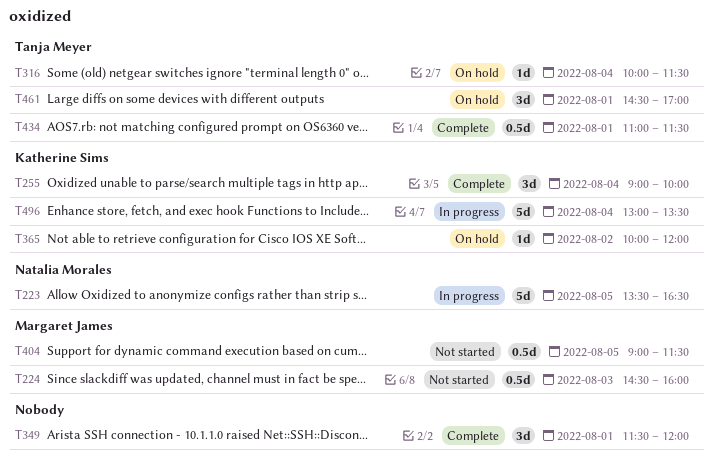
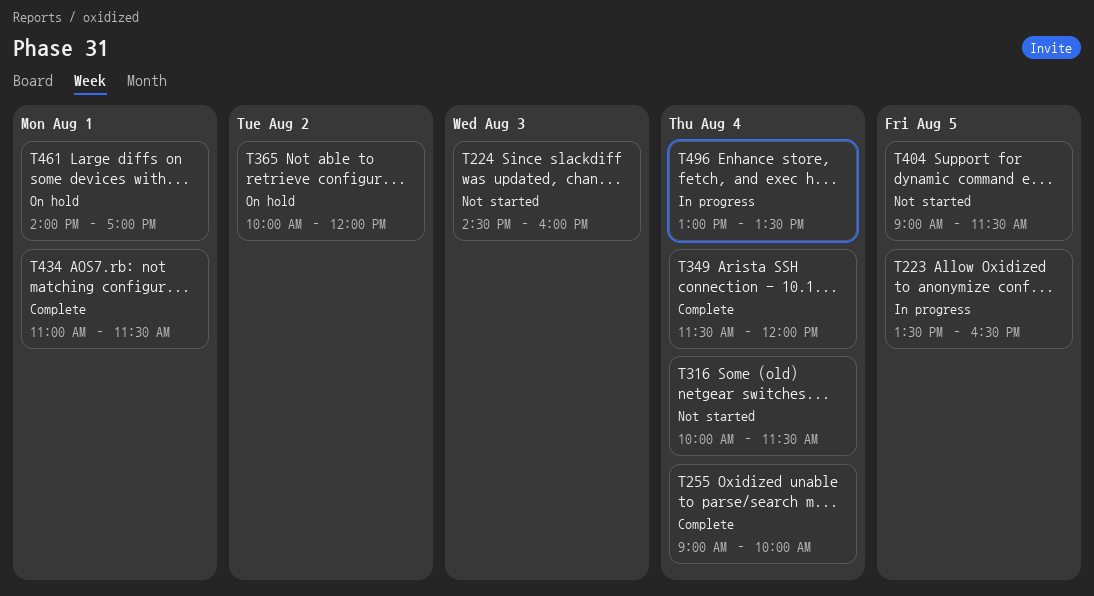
T316, status: On hold -> Not started
T349, day: Aug 1 -> Aug 4
T461, begins: 14:30 -> 14:00

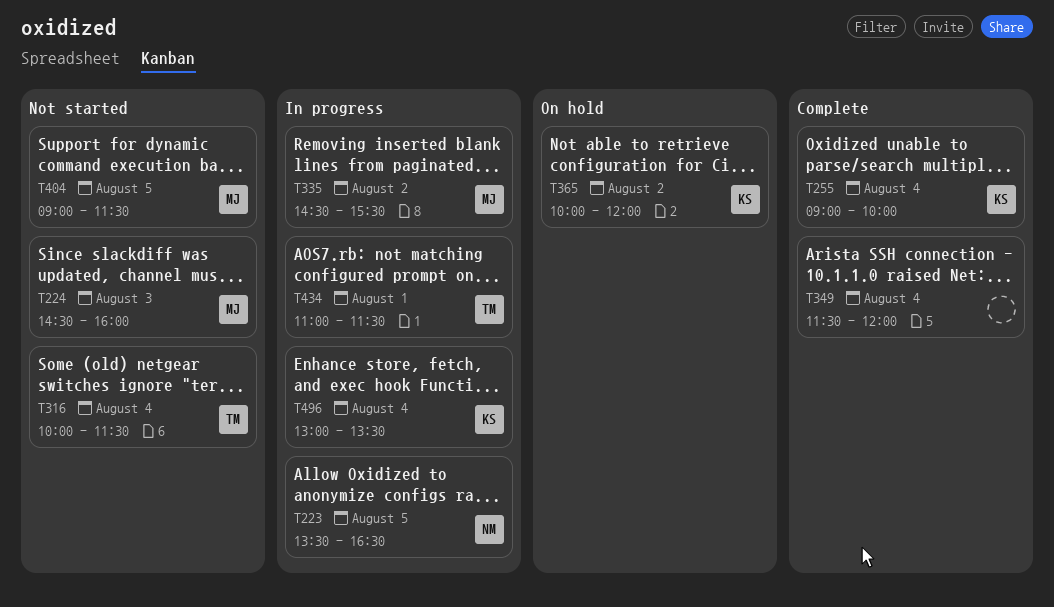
T335: none -> present
T434, status: Complete -> In progress
T461: present -> none

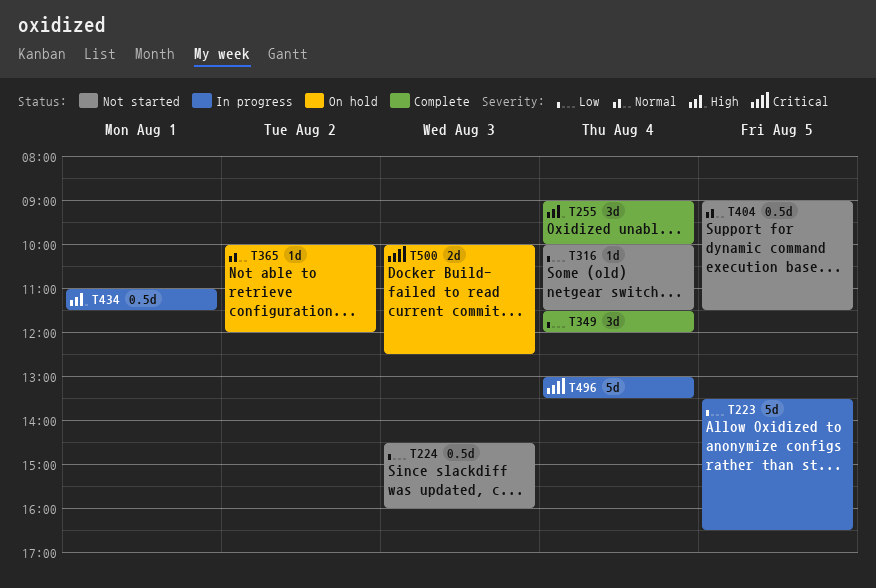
T335: present -> none
T500: none -> present

